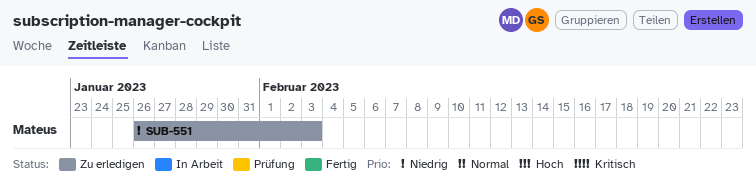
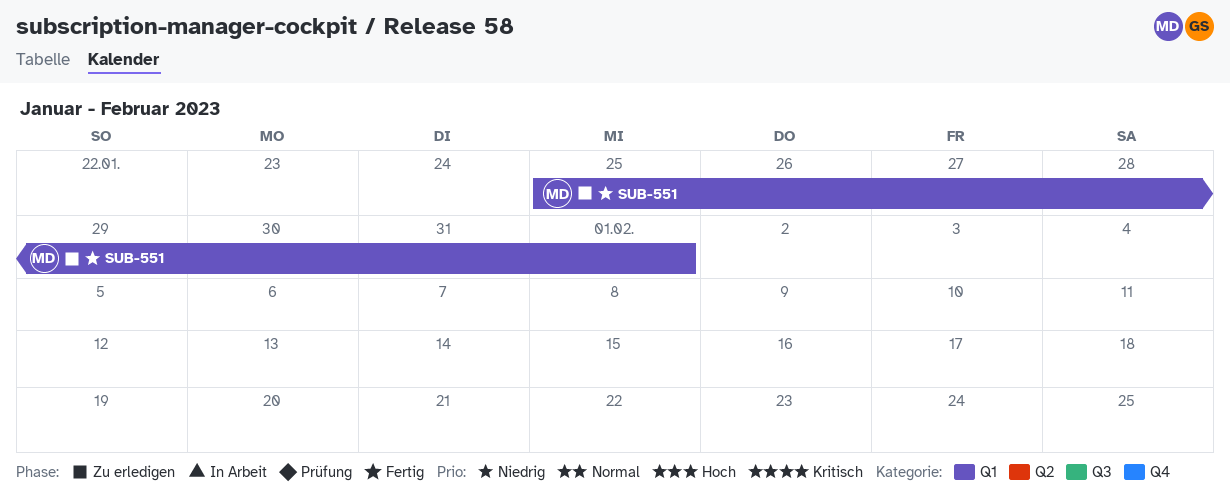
SUB-551, start: Jan 26 -> Jan 25
SUB-551, due: Feb 3 -> Feb 1

